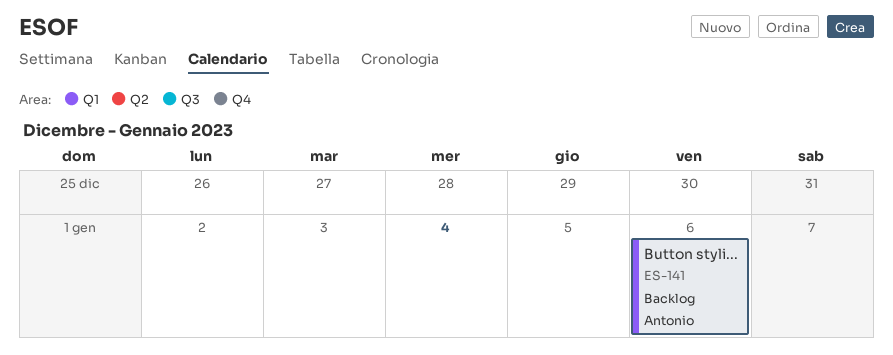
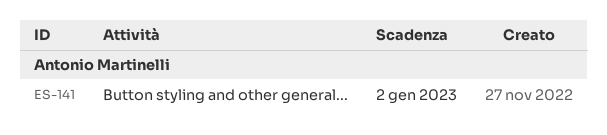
ES-141, due: Jan 6 -> Jan 2

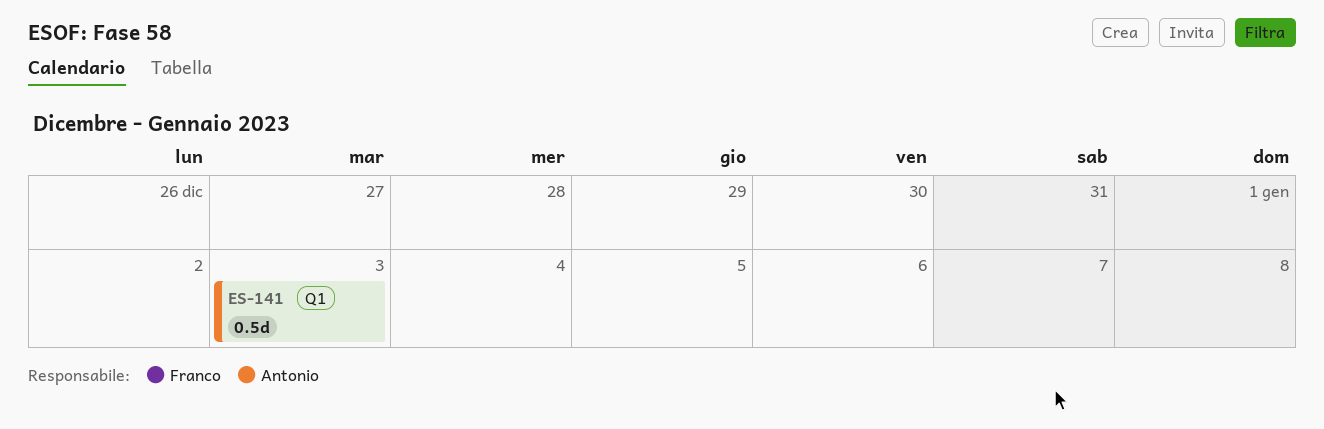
ES-141, due: Jan 2 -> Jan 3

